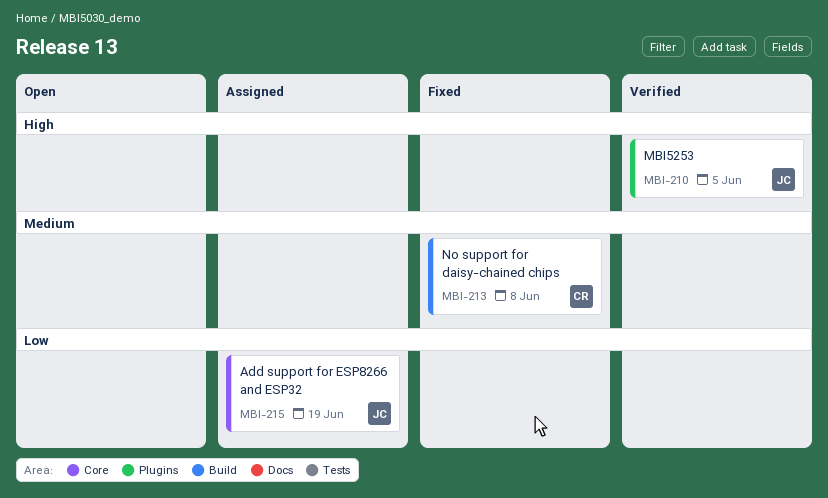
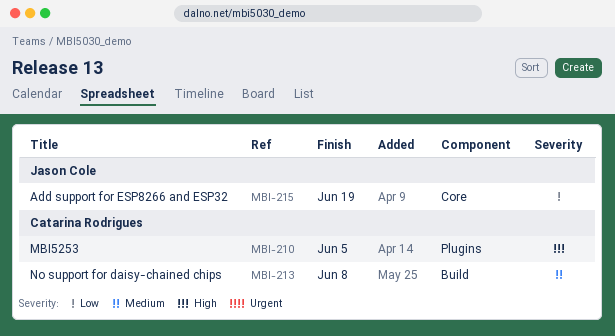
MBI-210, owner: Jason Cole -> Catarina Rodrigues

